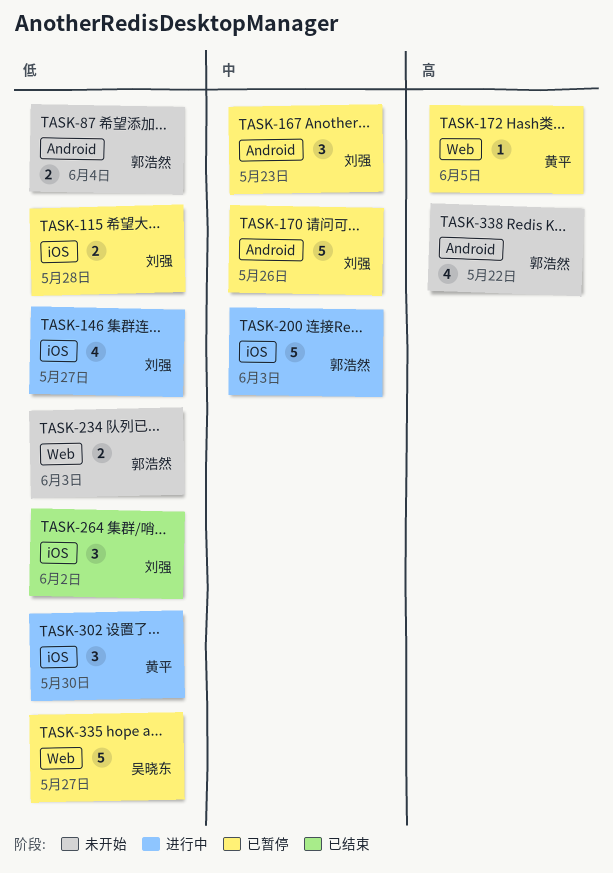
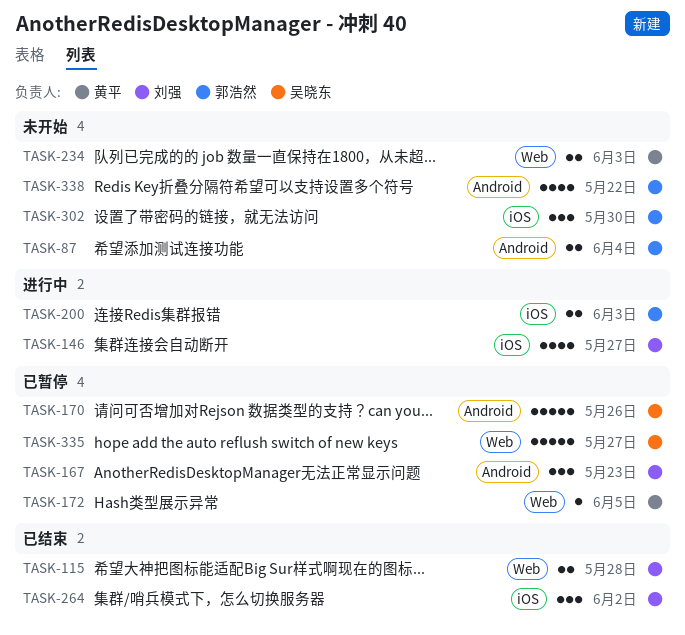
TASK-115, status: 已暂停 -> 已结束
TASK-115, label: iOS -> Web
TASK-170, owner: 刘强 -> 吴晓东
TASK-200, estimate: 5 -> 2
TASK-234, owner: 郭浩然 -> 黄平
TASK-302, status: 进行中 -> 未开始
TASK-302, owner: 黄平 -> 郭浩然

